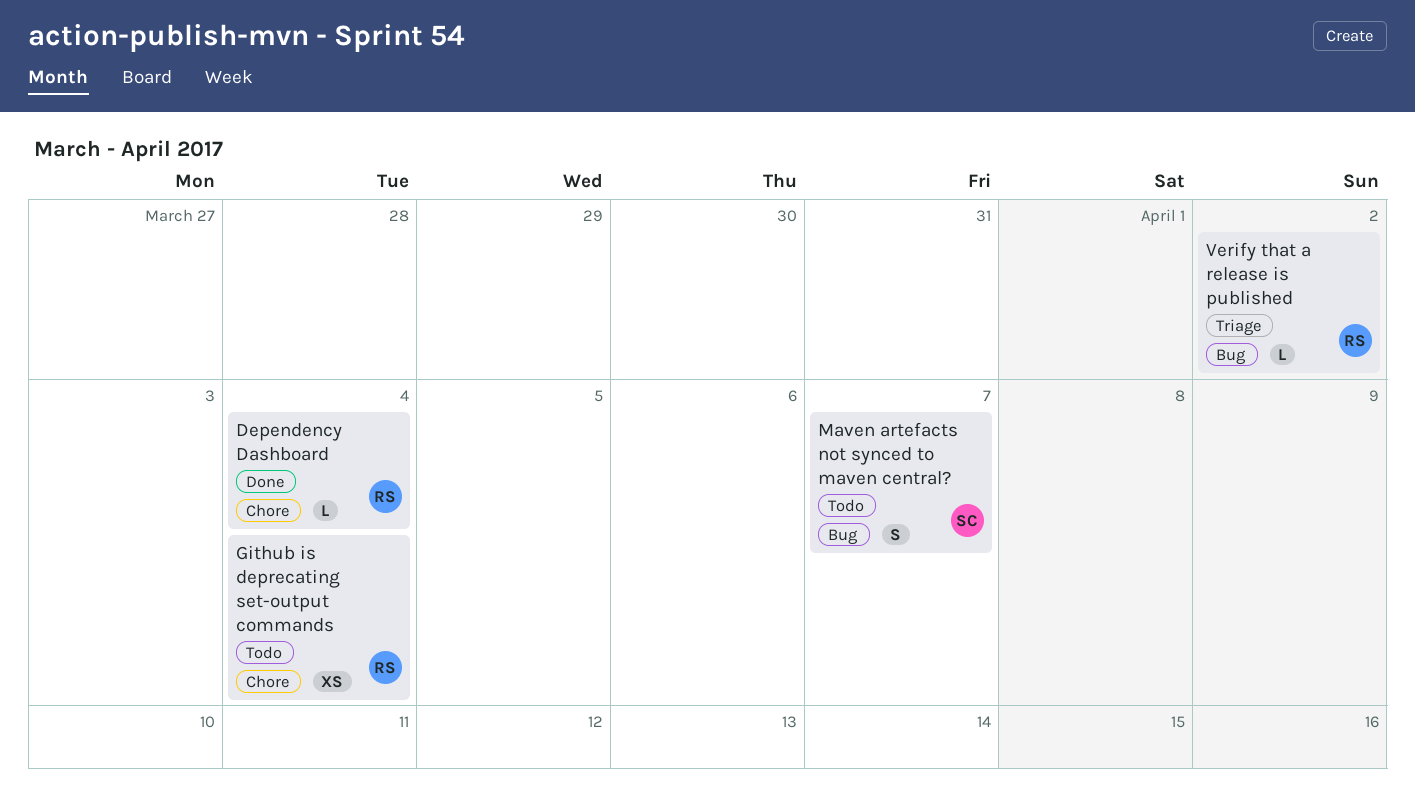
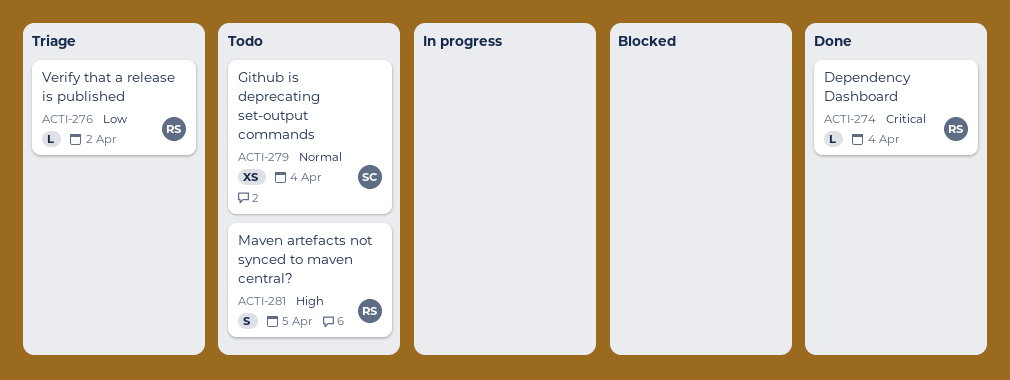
Github is deprecating set-output commands, owner: RS -> SC
Maven artefacts not synced to maven central?, owner: SC -> RS
Maven artefacts not synced to maven central?, due: Apr 7 -> Apr 5

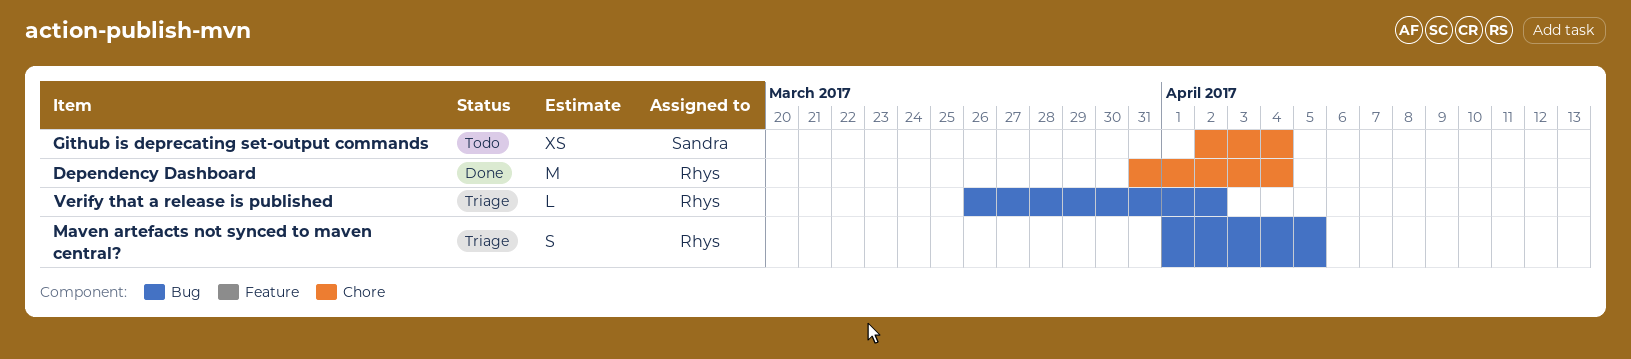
Dependency Dashboard, estimate: L -> M
Maven artefacts not synced to maven central?, status: Todo -> Triage

